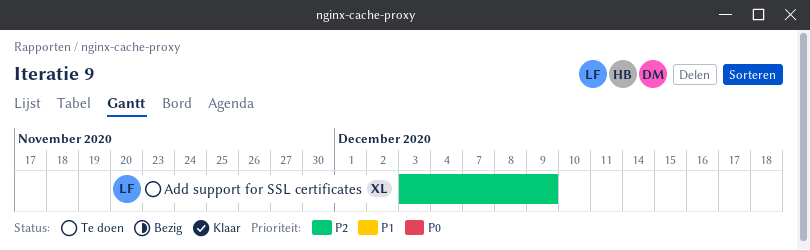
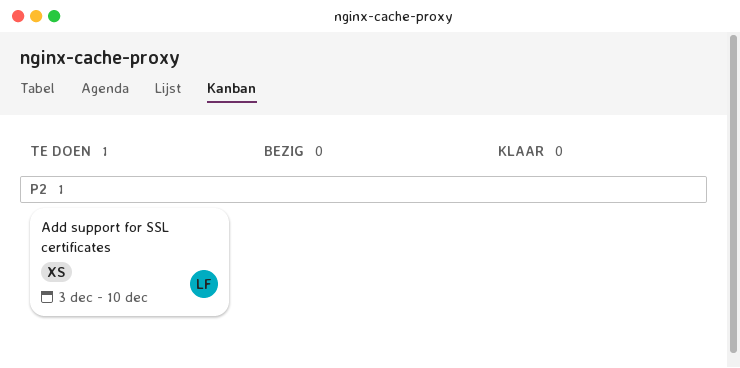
Add support for SSL certificates, estimate: XL -> XS
Add support for SSL certificates, due: Dec 9 -> Dec 10

